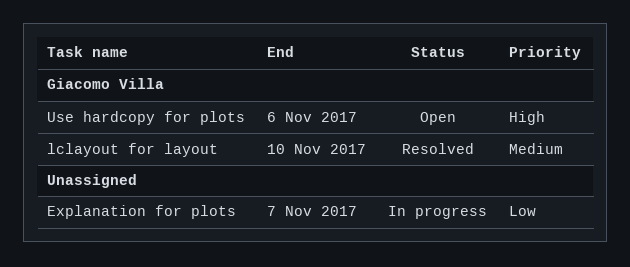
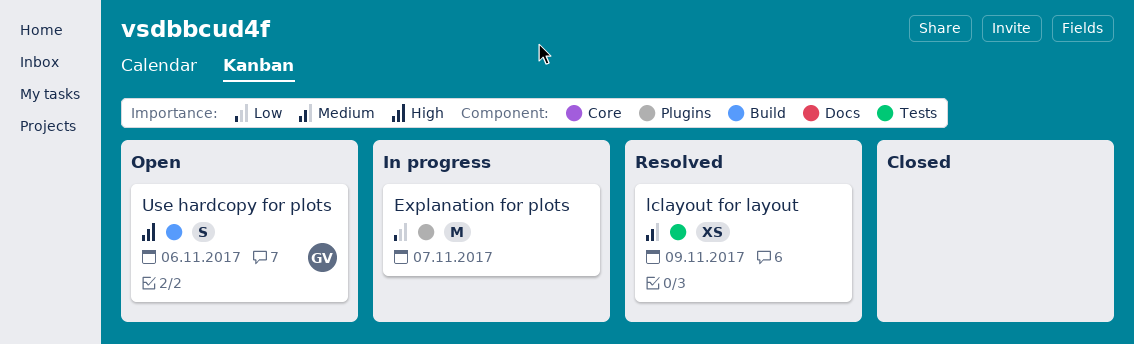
lclayout for layout, owner: Giacomo Villa -> none
lclayout for layout, due: Nov 10 -> Nov 9

